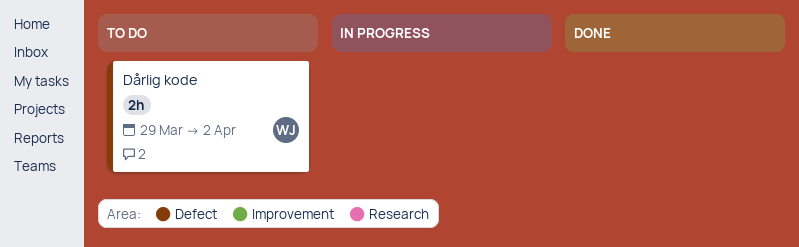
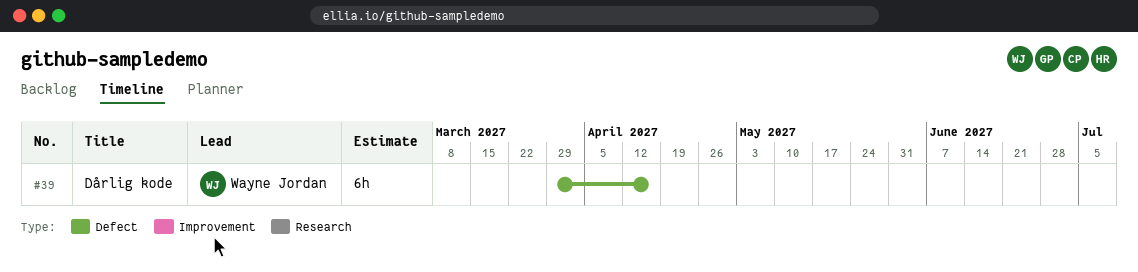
Dårlig kode, estimate: 2h -> 6h
Dårlig kode, due: Apr 2 -> Apr 16

